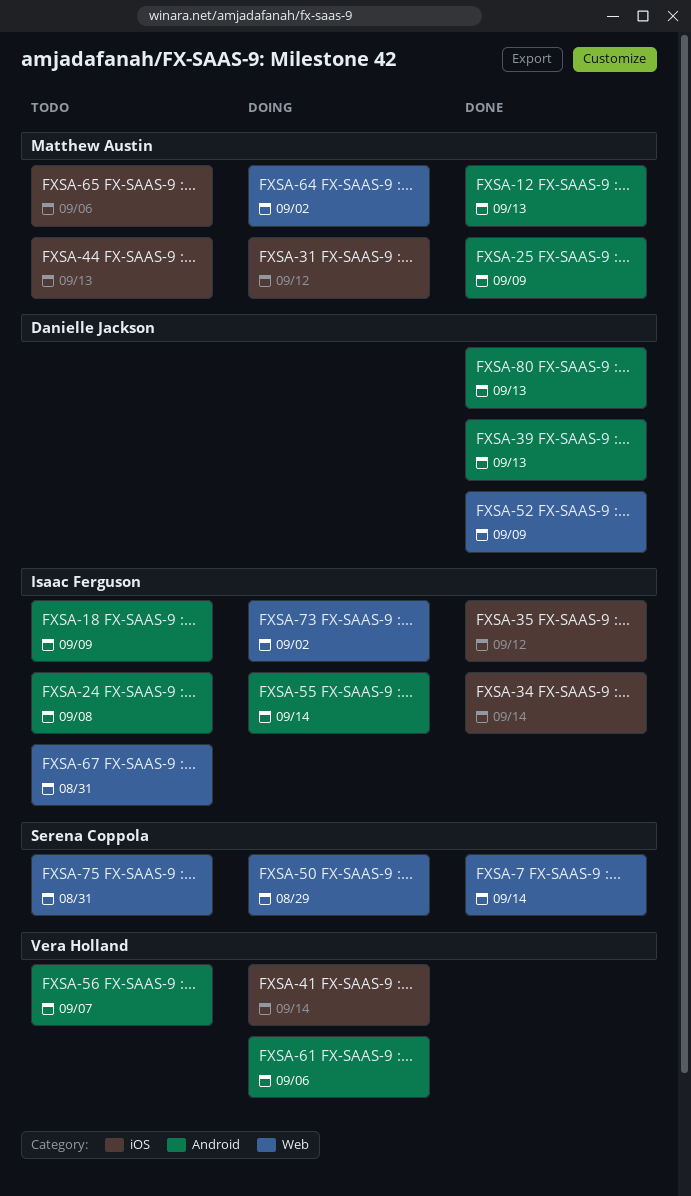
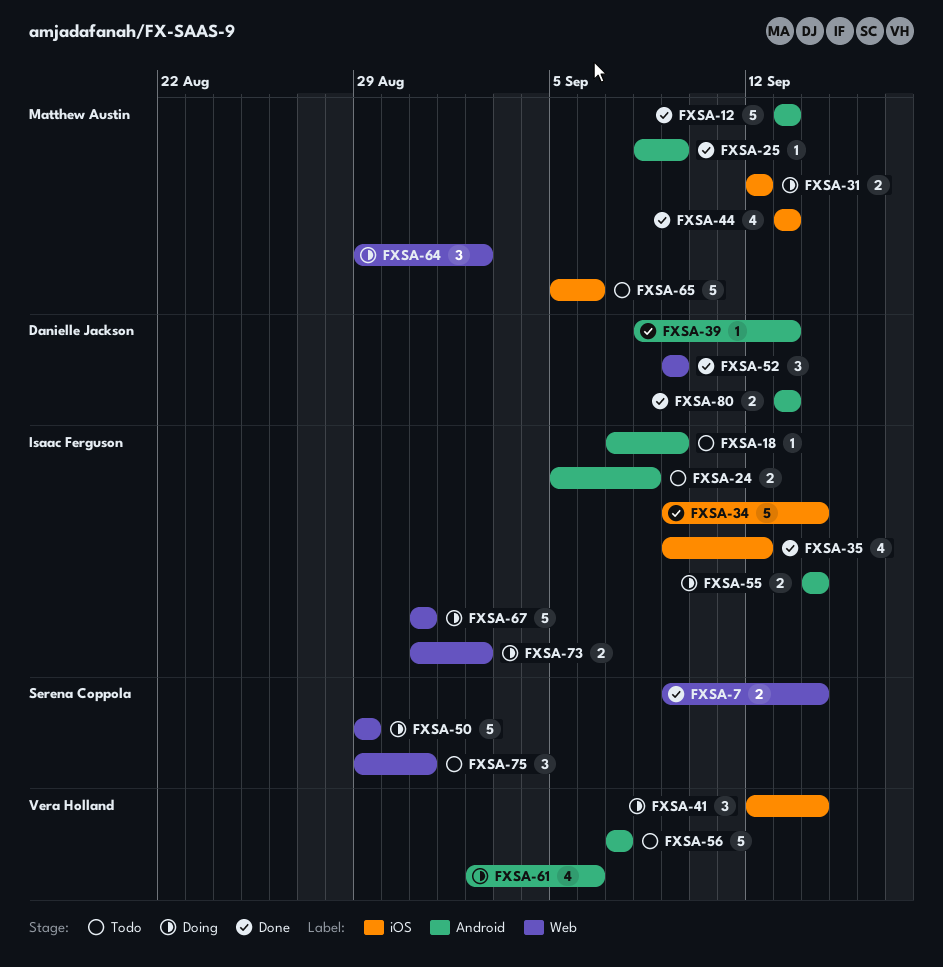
FXSA-44, status: Todo -> Done
FXSA-67, status: Todo -> Doing

